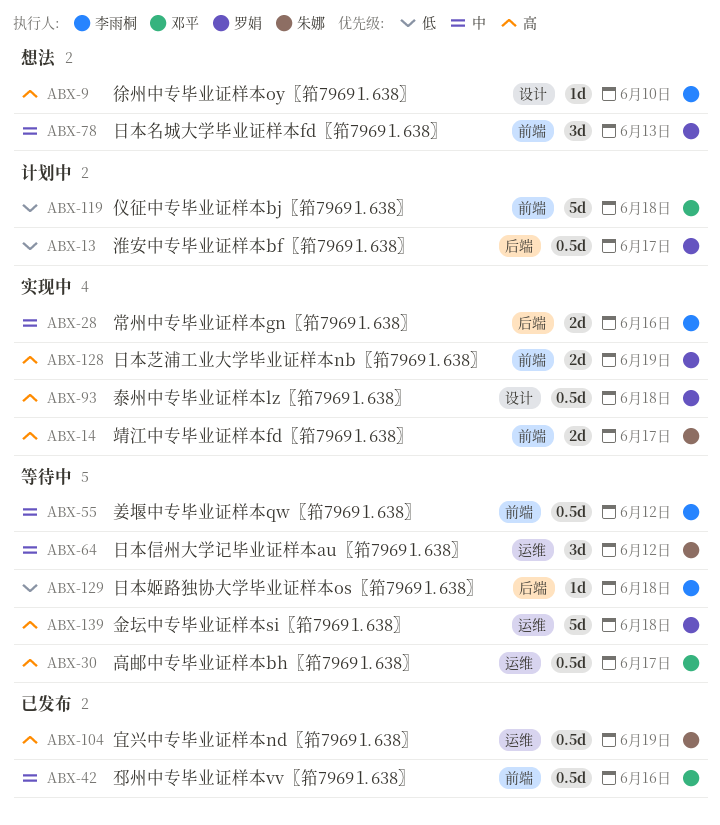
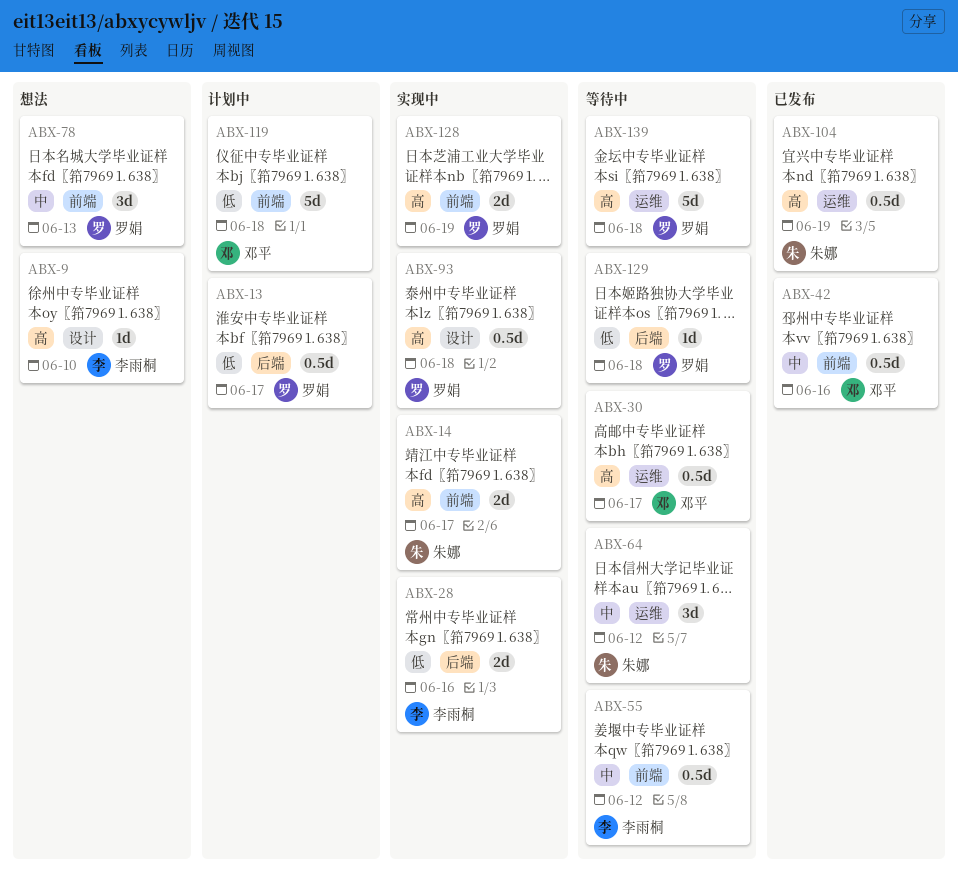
ABX-28, priority: 中 -> 低
ABX-129, owner: 李雨桐 -> 罗娟

